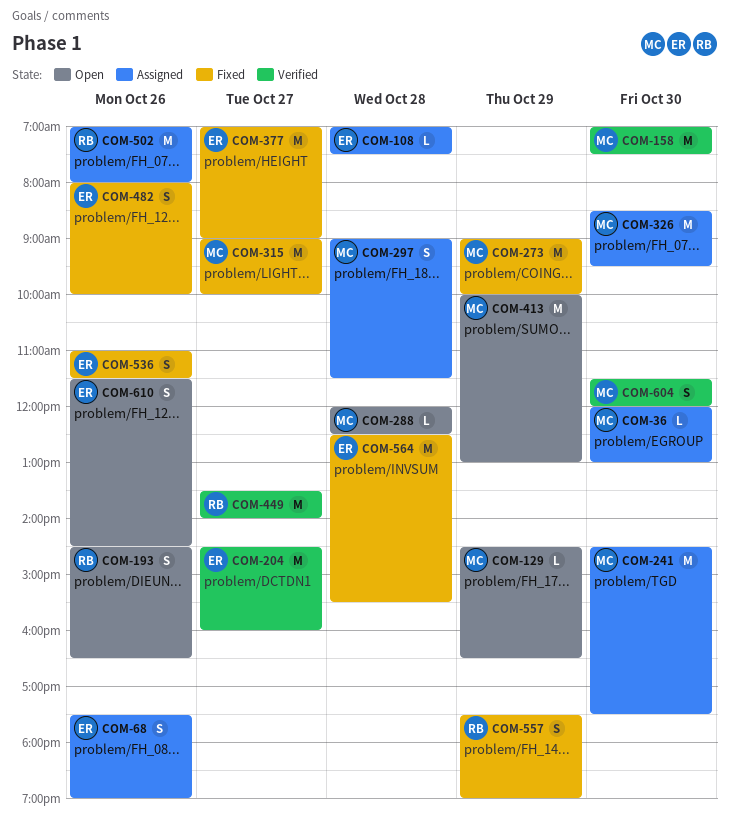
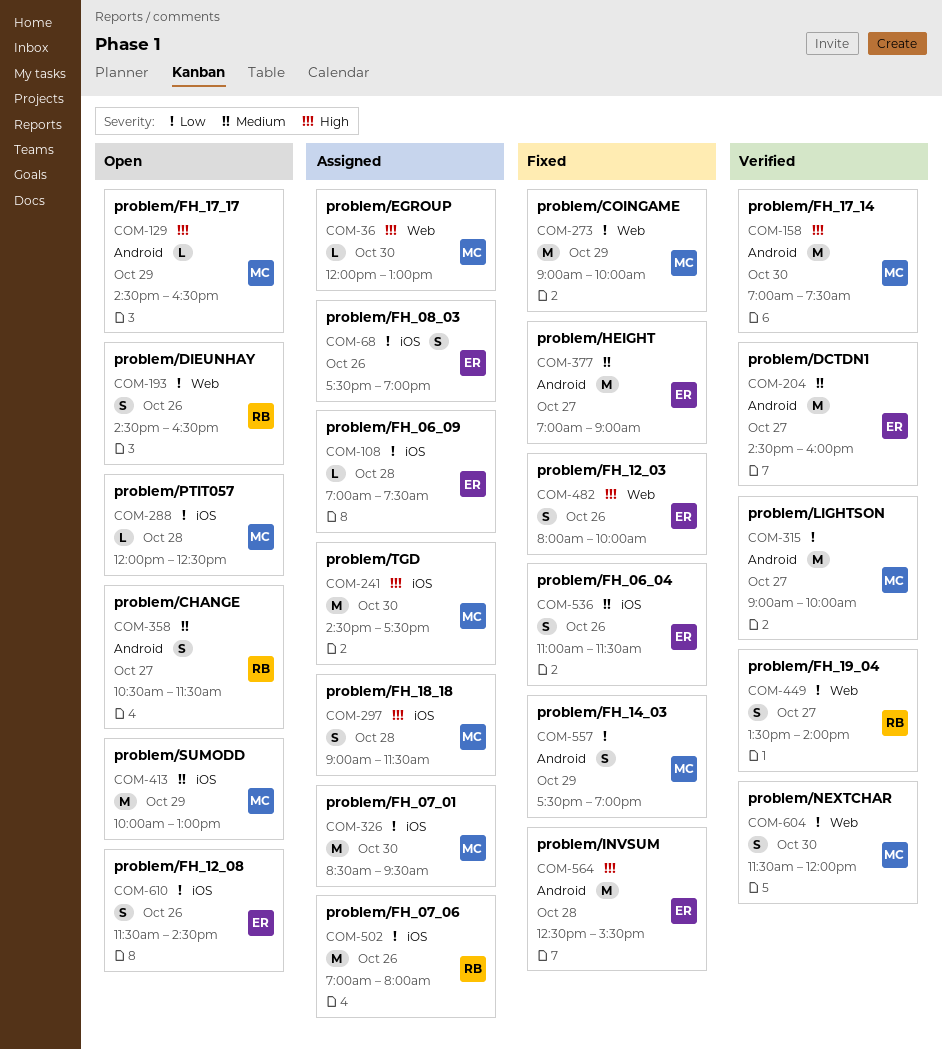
COM-315, status: Fixed -> Verified
COM-358: none -> present
COM-449, estimate: M -> S
COM-557, owner: RB -> MC

